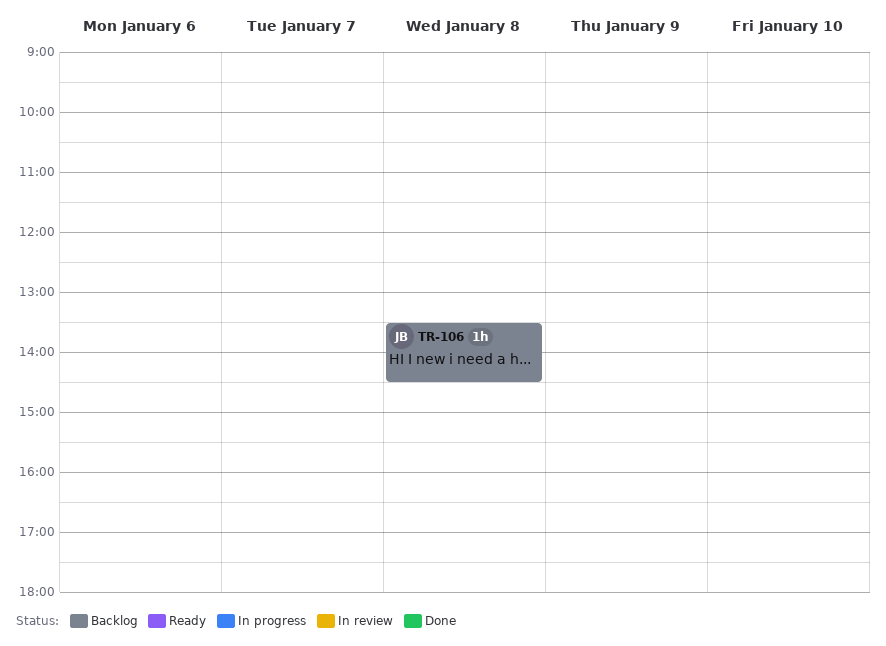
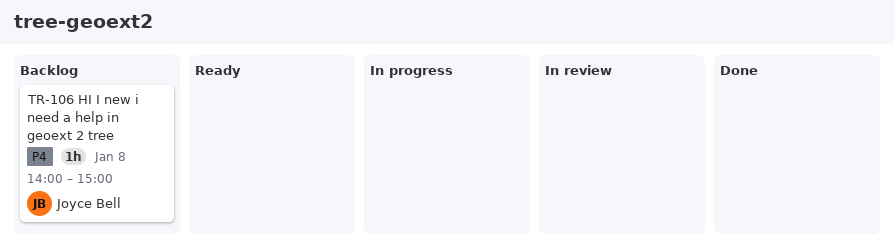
TR-106, begins: 13:30 -> 14:00
TR-106, ends: 14:30 -> 15:00

